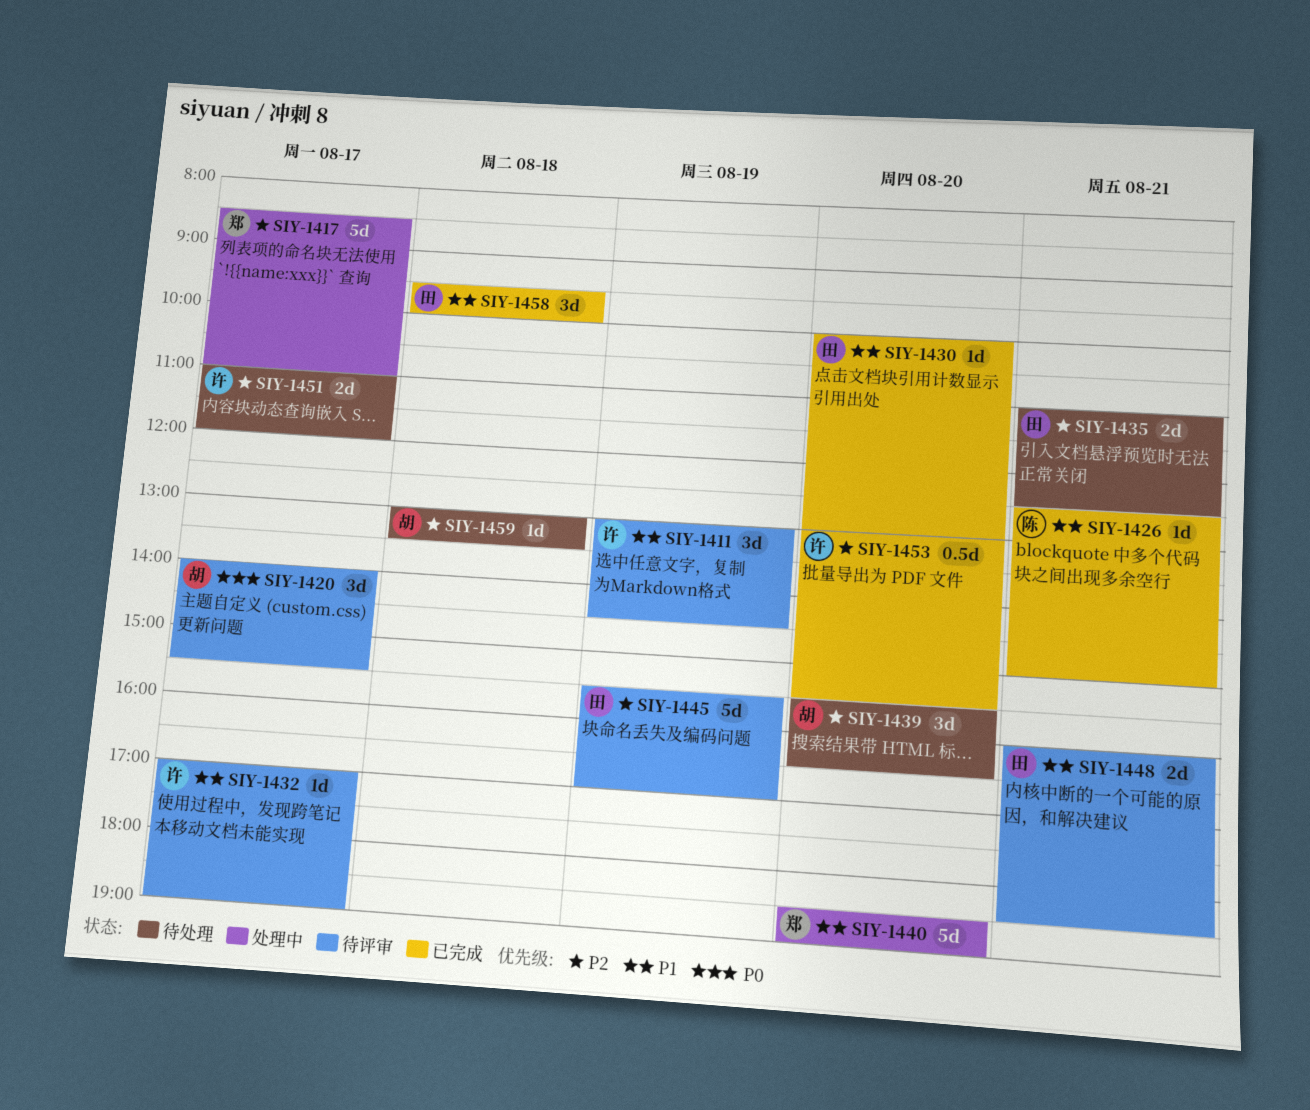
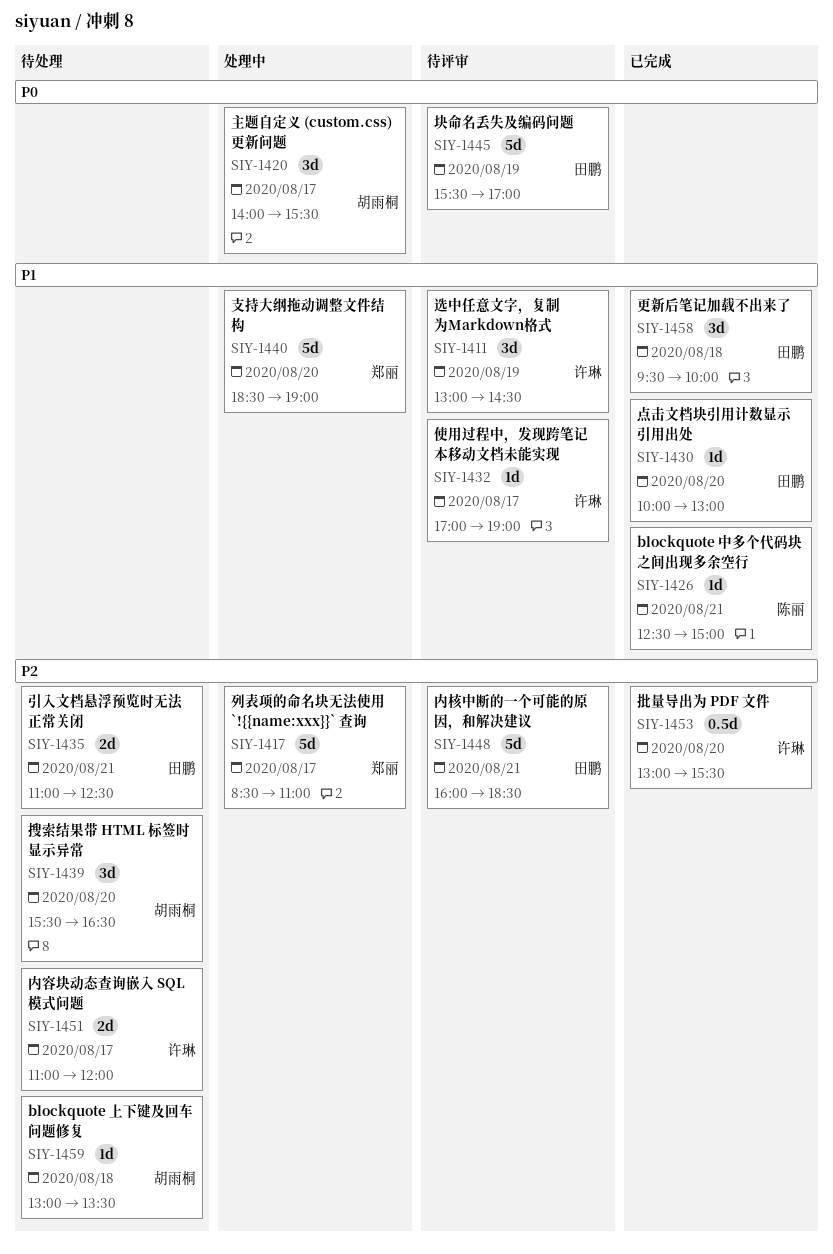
SIY-1420, status: 待评审 -> 处理中
SIY-1445, priority: P2 -> P0
SIY-1448, priority: P1 -> P2
SIY-1448, estimate: 2d -> 5d

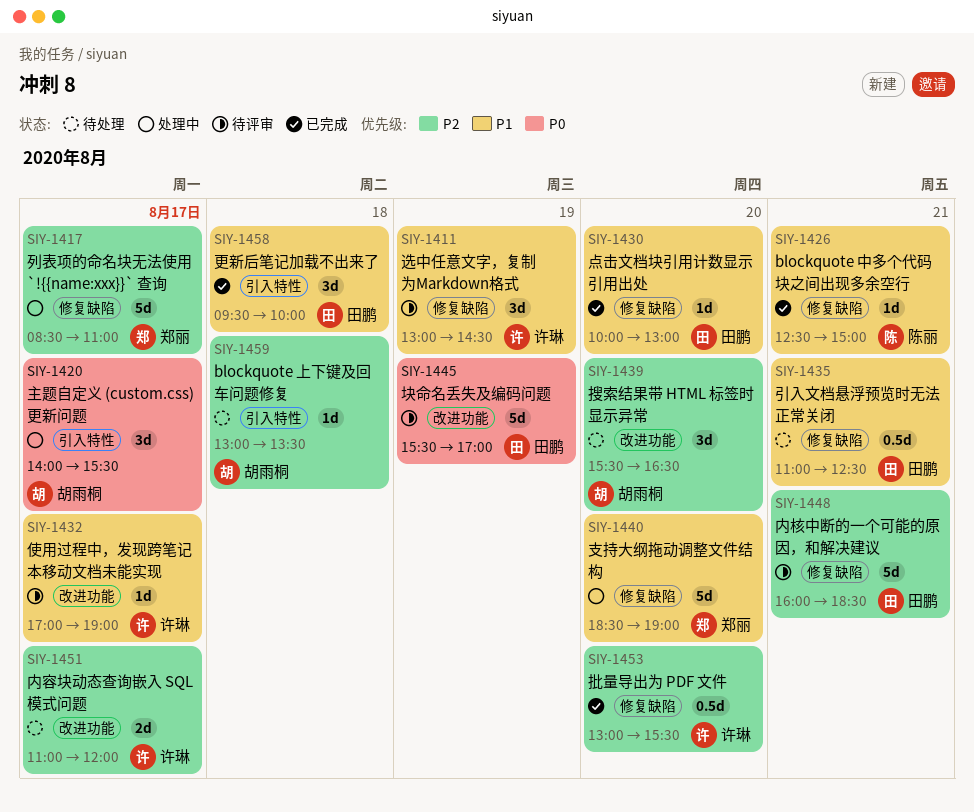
SIY-1435, priority: P2 -> P1
SIY-1435, estimate: 2d -> 0.5d

